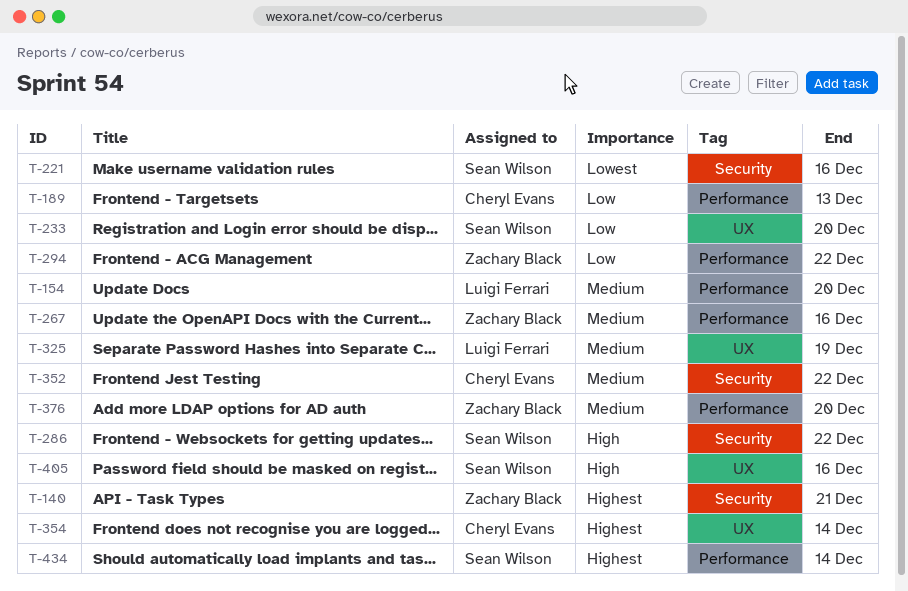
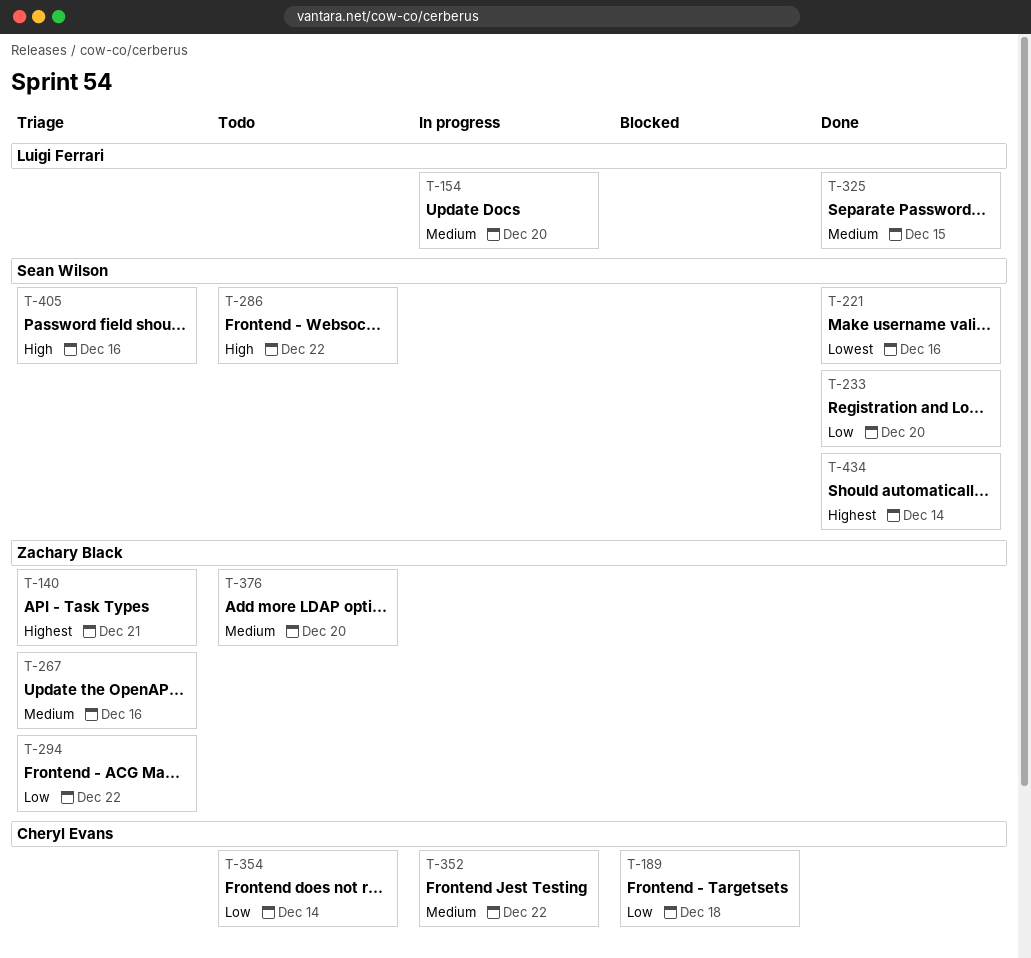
T-189, due: Dec 13 -> Dec 18
T-325, due: Dec 19 -> Dec 15
T-354, priority: Highest -> Low

